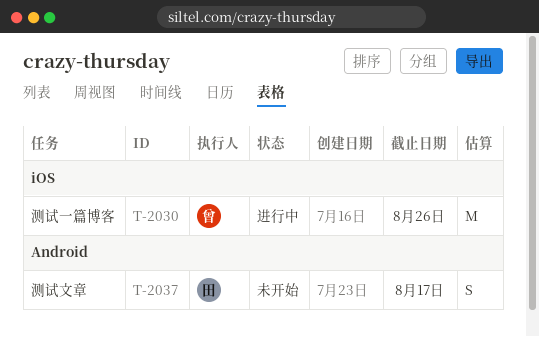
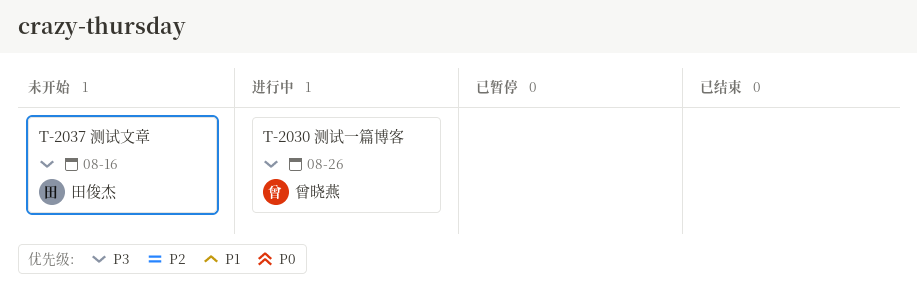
T-2037, due: Aug 17 -> Aug 16

